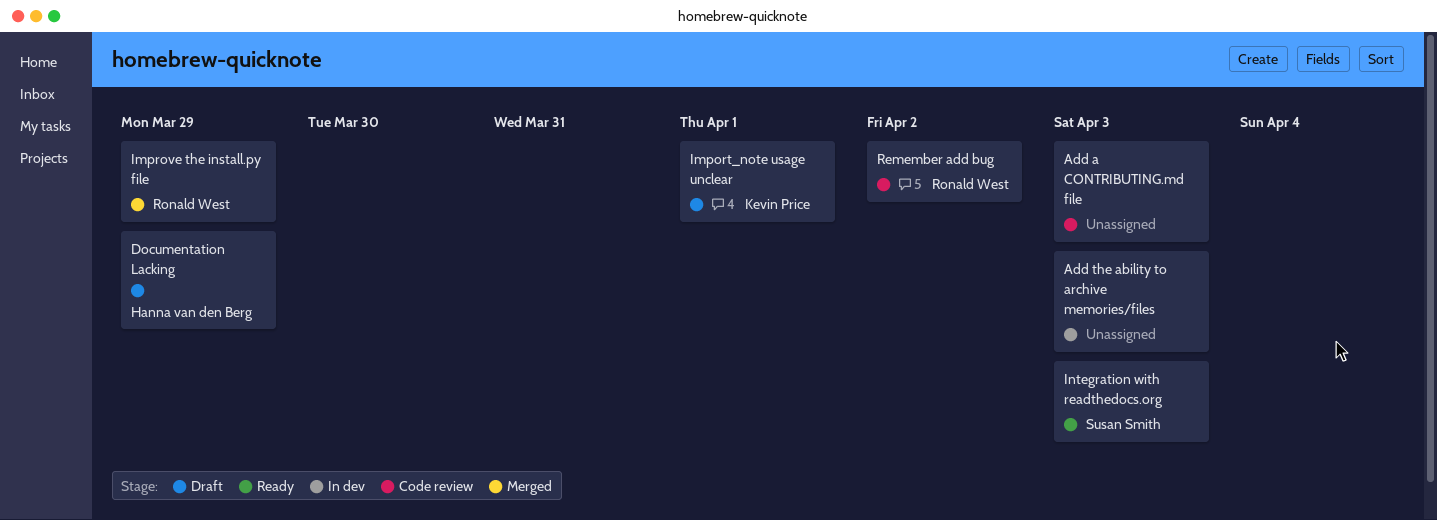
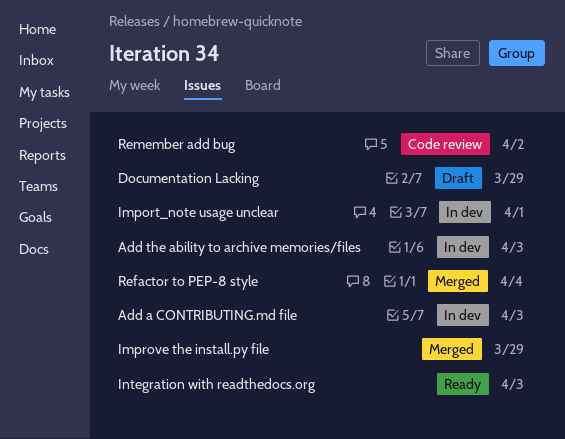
Add a CONTRIBUTING.md file, status: Code review -> In dev
Import_note usage unclear, status: Draft -> In dev
Refactor to PEP-8 style: none -> present

